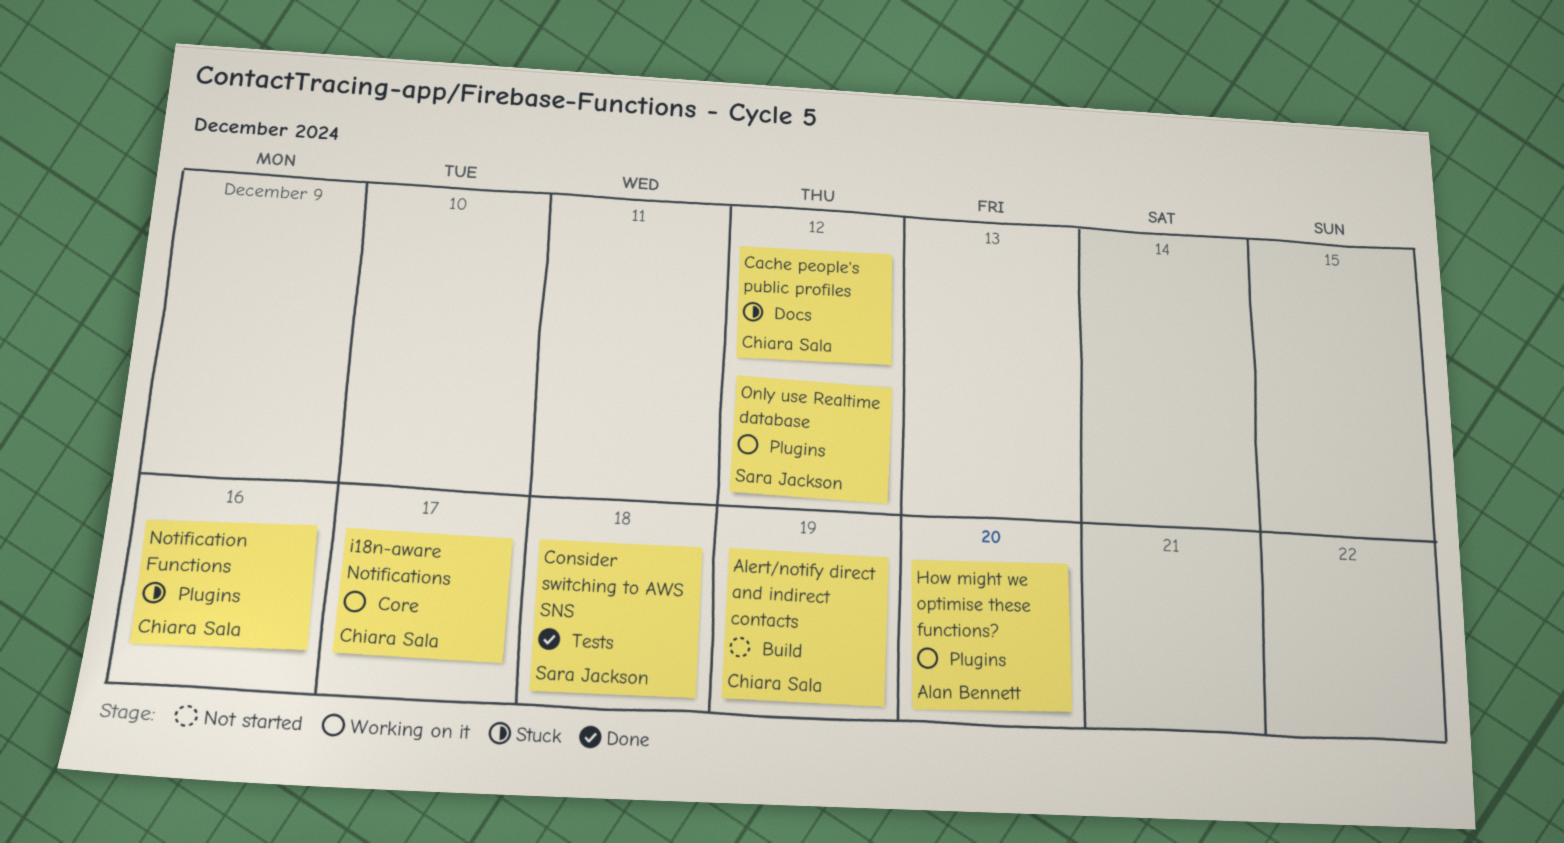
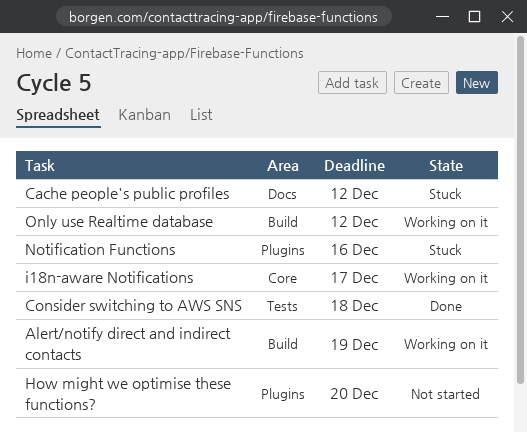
Alert/notify direct and indirect contacts, status: Not started -> Working on it
How might we optimise these functions?, status: Working on it -> Not started
Only use Realtime database, label: Plugins -> Build

